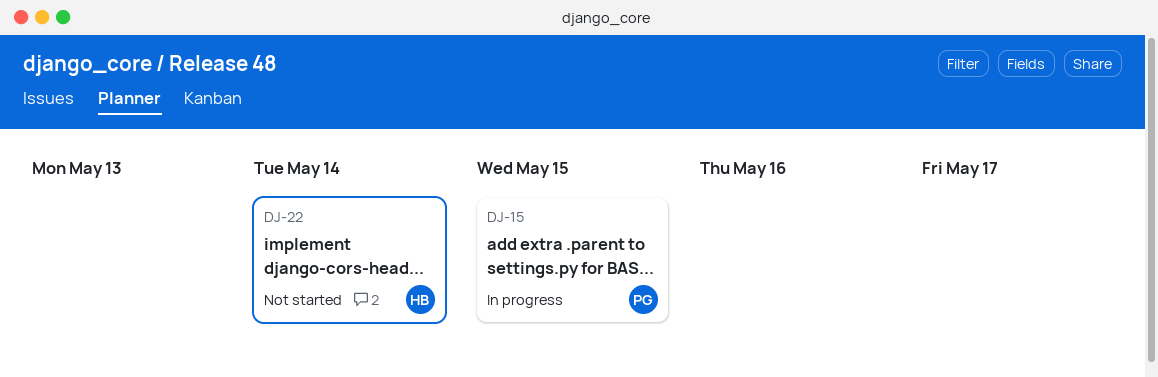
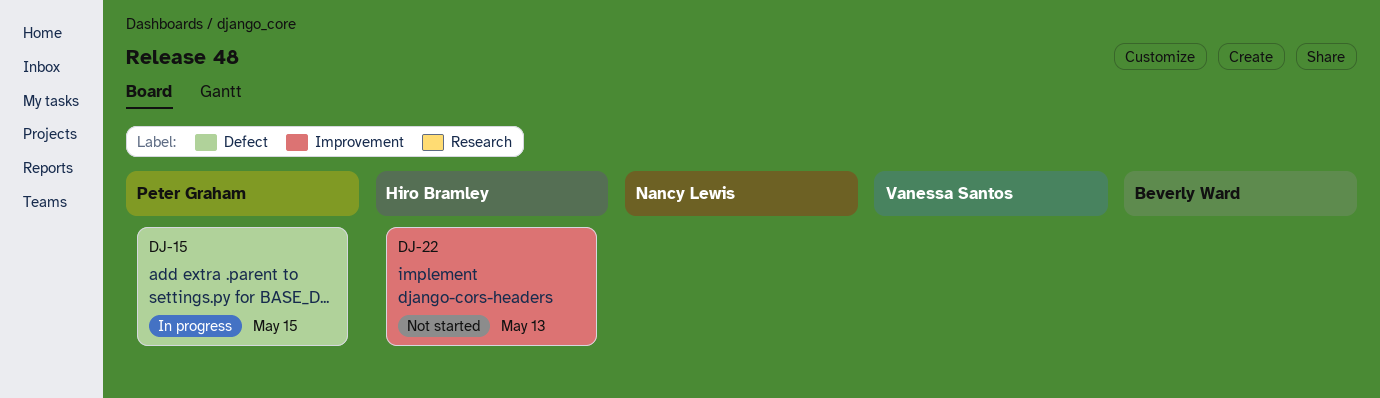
DJ-22, due: May 14 -> May 13

